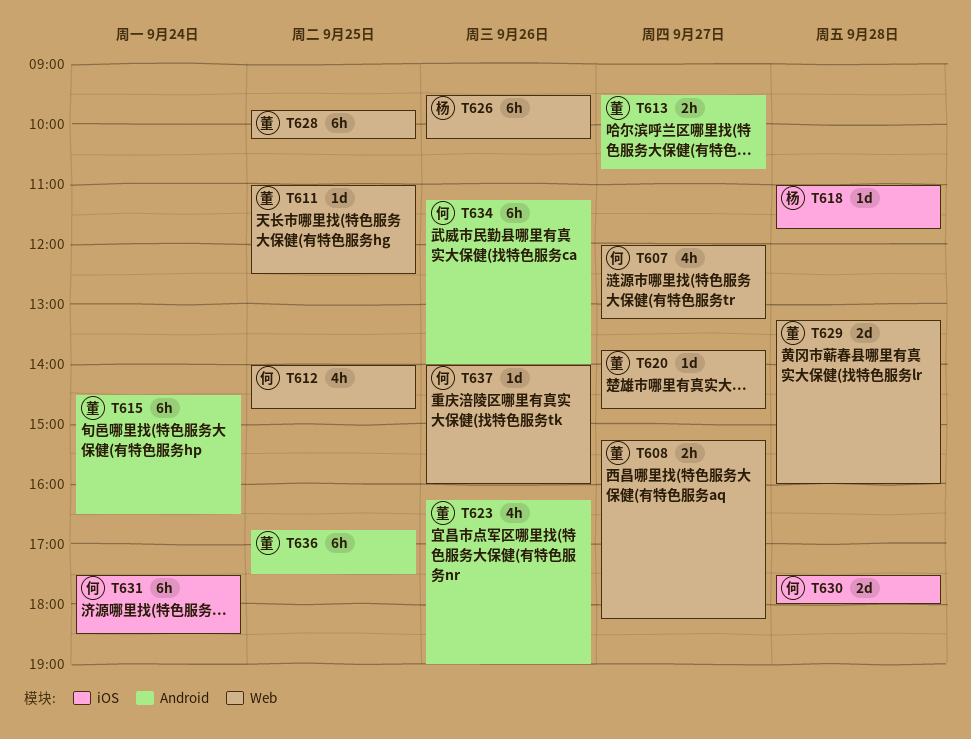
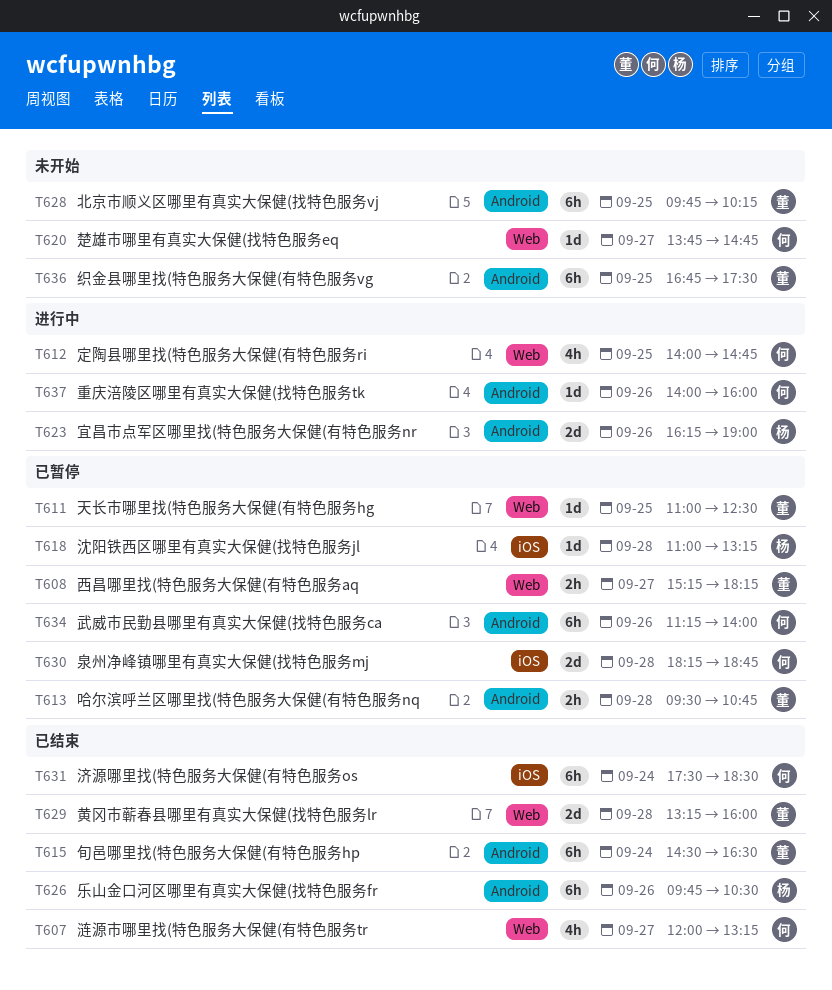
T613, day: Sep 27 -> Sep 28
T618, ends: 11:45 -> 13:15
T620, owner: 董 -> 何
T623, owner: 董 -> 杨
T623, estimate: 4h -> 2d
T626, label: Web -> Android
T626, begins: 09:30 -> 09:45
T626, ends: 10:15 -> 10:30
T628, label: Web -> Android
T630, begins: 17:30 -> 18:15
T630, ends: 18:00 -> 18:45
T637, label: Web -> Android

